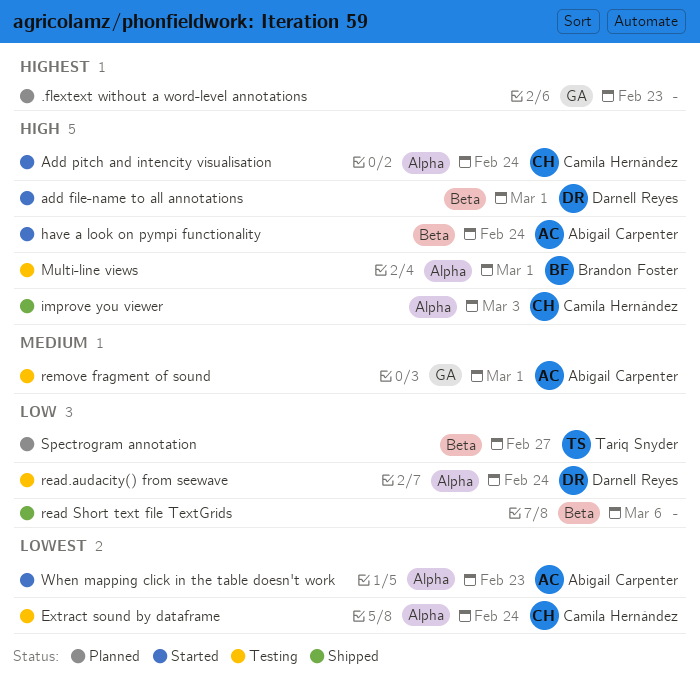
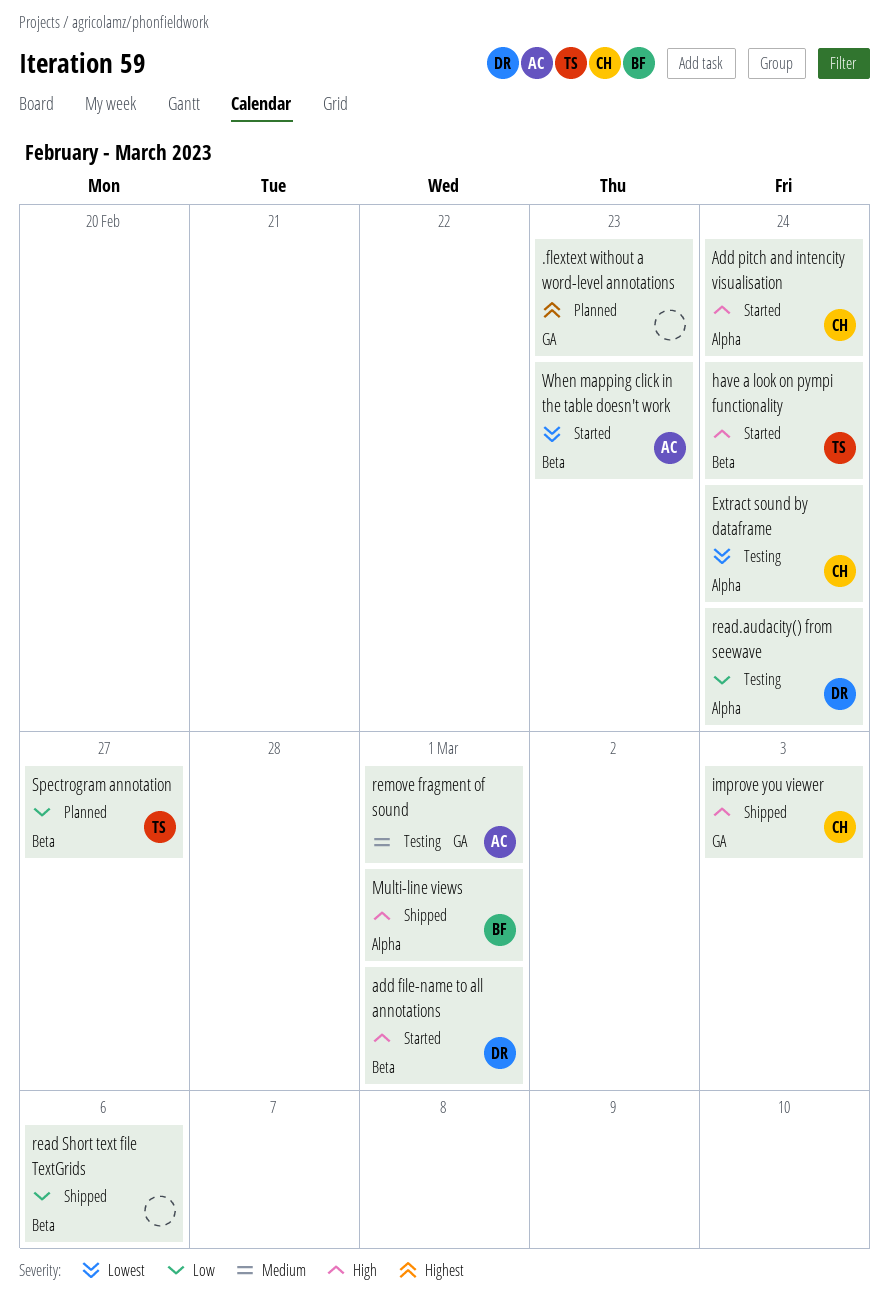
have a look on pympi functionality, owner: Abigail Carpenter -> Tariq Snyder
improve you viewer, label: Alpha -> GA
Multi-line views, status: Testing -> Shipped
When mapping click in the table doesn't work, label: Alpha -> Beta

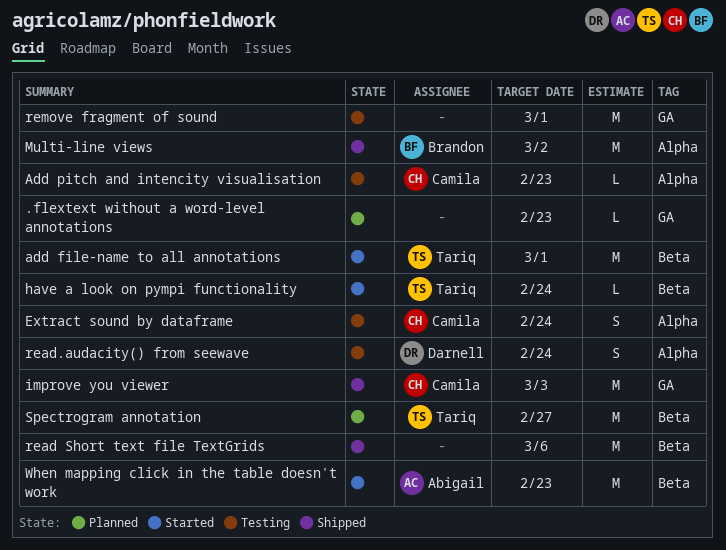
add file-name to all annotations, owner: Darnell -> Tariq
Add pitch and intencity visualisation, status: Started -> Testing
Add pitch and intencity visualisation, due: Feb 24 -> Feb 23
Multi-line views, due: Mar 1 -> Mar 2
remove fragment of sound, owner: Abigail -> none

